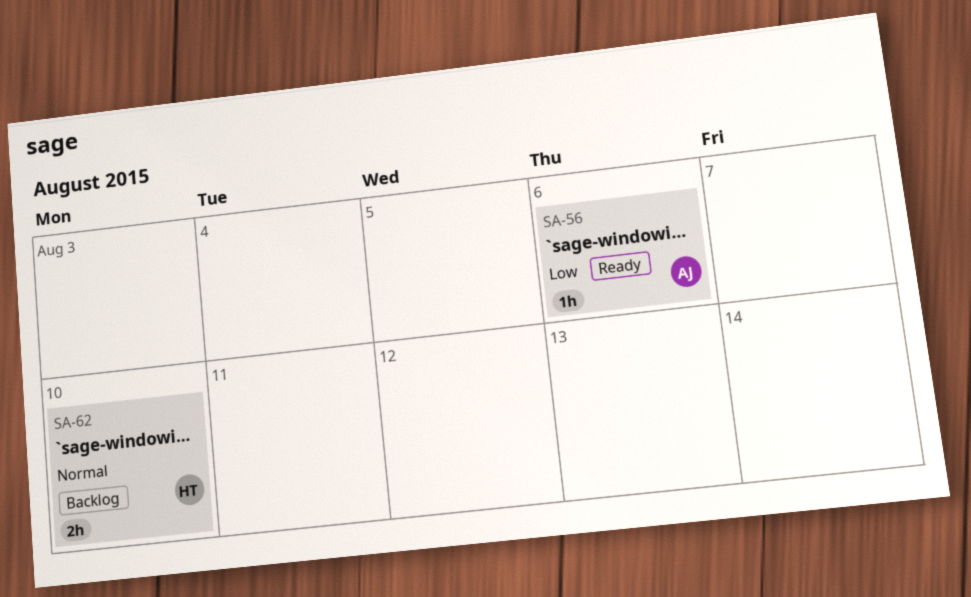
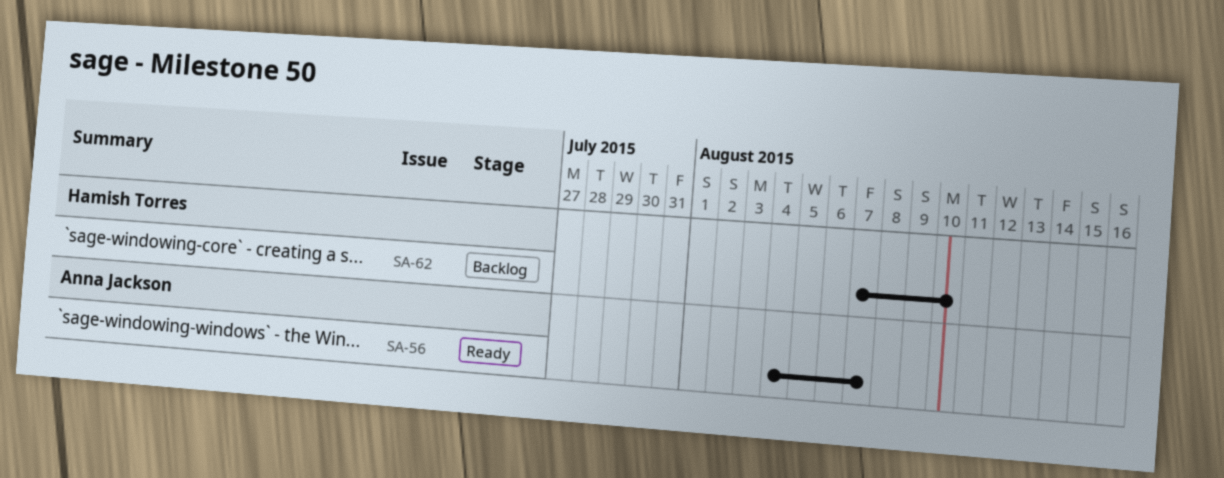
SA-56, due: Aug 6 -> Aug 7

